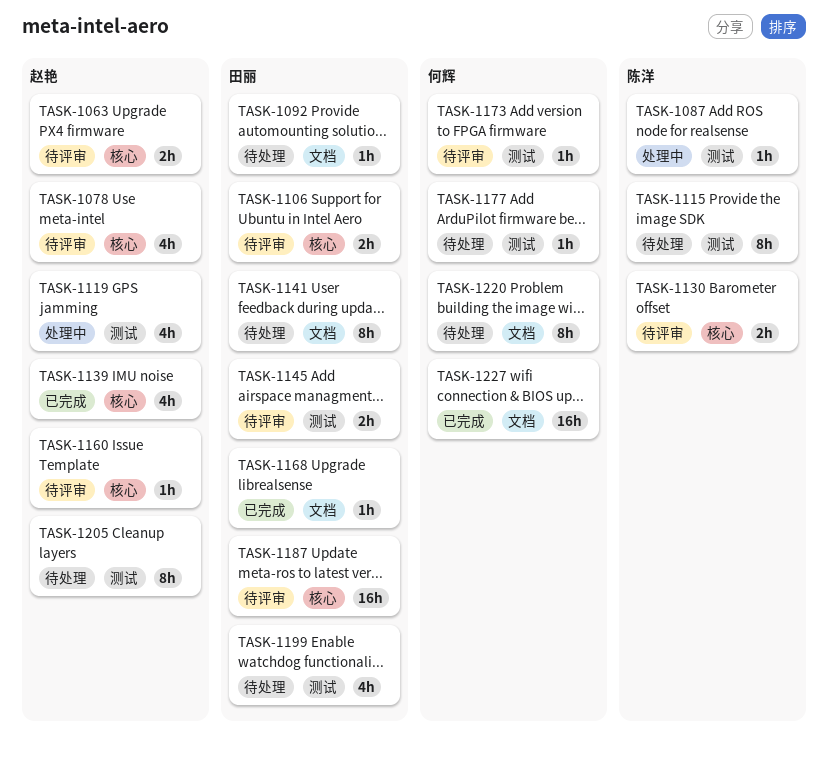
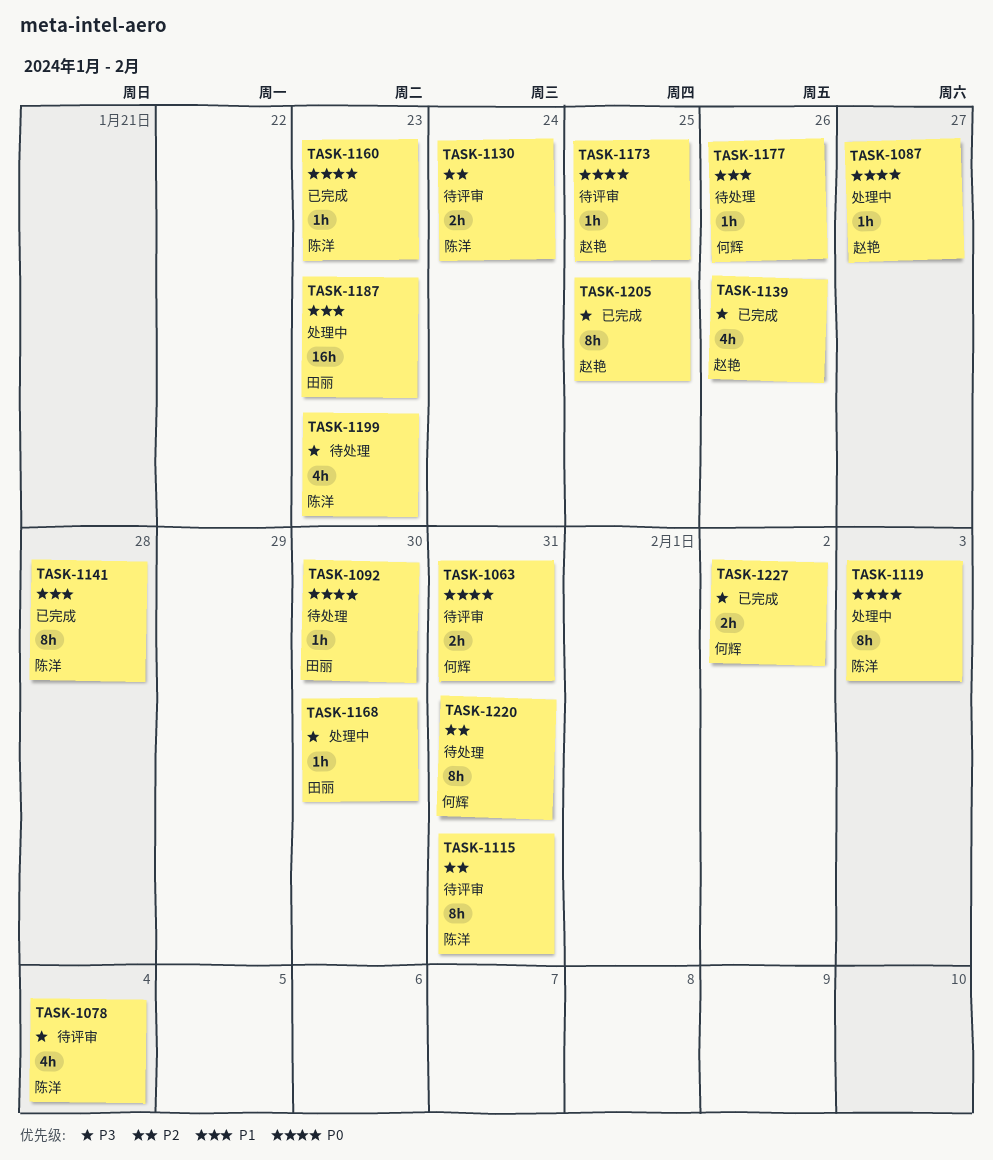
TASK-1063, owner: 赵艳 -> 何辉
TASK-1078, owner: 赵艳 -> 陈洋
TASK-1087, owner: 陈洋 -> 赵艳
TASK-1106: present -> none
TASK-1115, status: 待处理 -> 待评审
TASK-1119, owner: 赵艳 -> 陈洋
TASK-1119, estimate: 4h -> 8h
TASK-1141, status: 待处理 -> 已完成
TASK-1141, owner: 田丽 -> 陈洋
TASK-1145: present -> none
TASK-1160, status: 待评审 -> 已完成
TASK-1160, owner: 赵艳 -> 陈洋
TASK-1168, status: 已完成 -> 处理中
TASK-1173, owner: 何辉 -> 赵艳
TASK-1187, status: 待评审 -> 处理中
TASK-1199, owner: 田丽 -> 陈洋
TASK-1205, status: 待处理 -> 已完成
TASK-1227, estimate: 16h -> 2h

